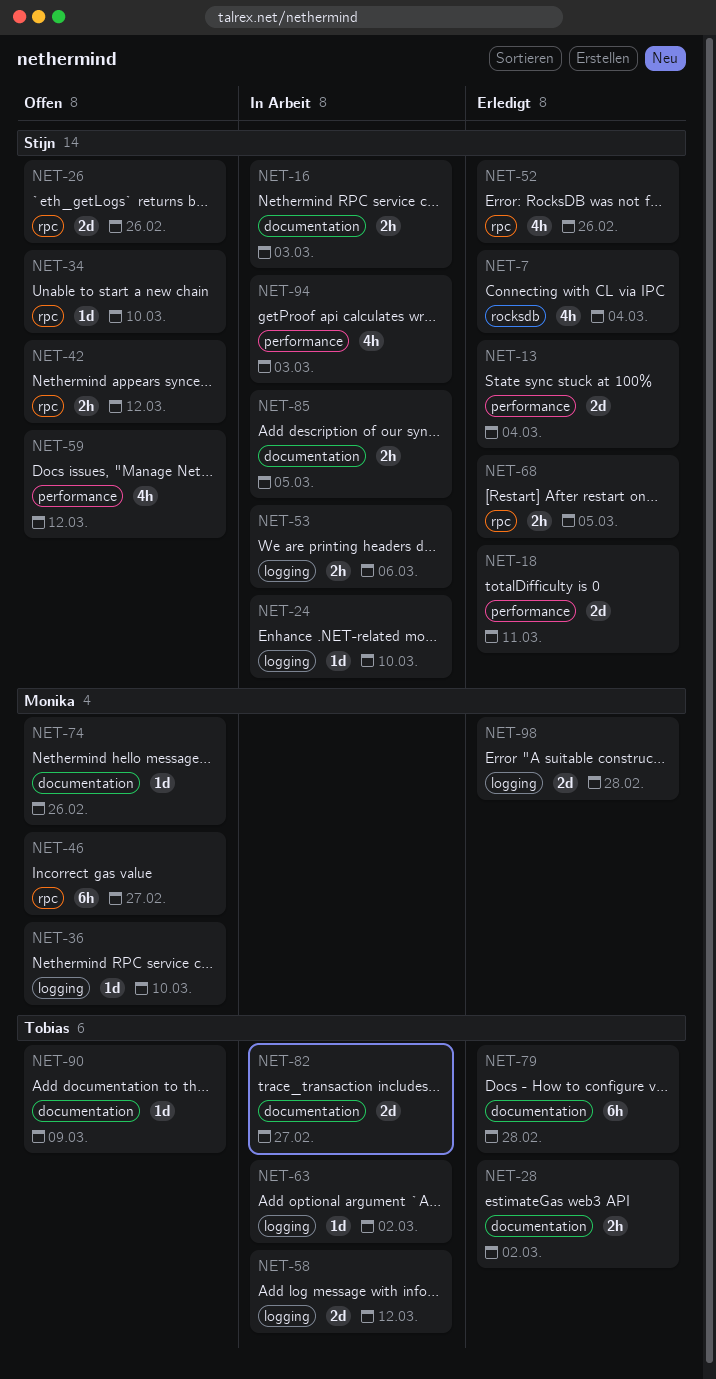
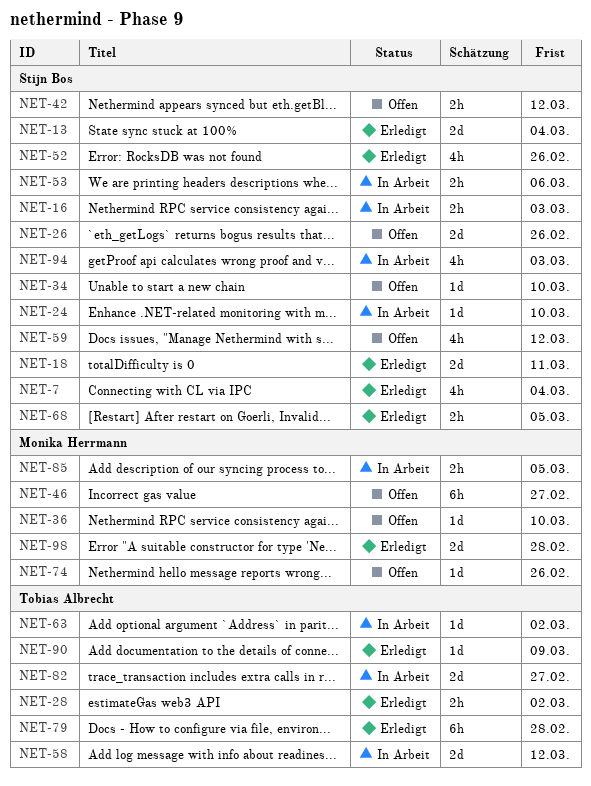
NET-85, owner: Stijn Bos -> Monika Herrmann
NET-90, status: Offen -> Erledigt

